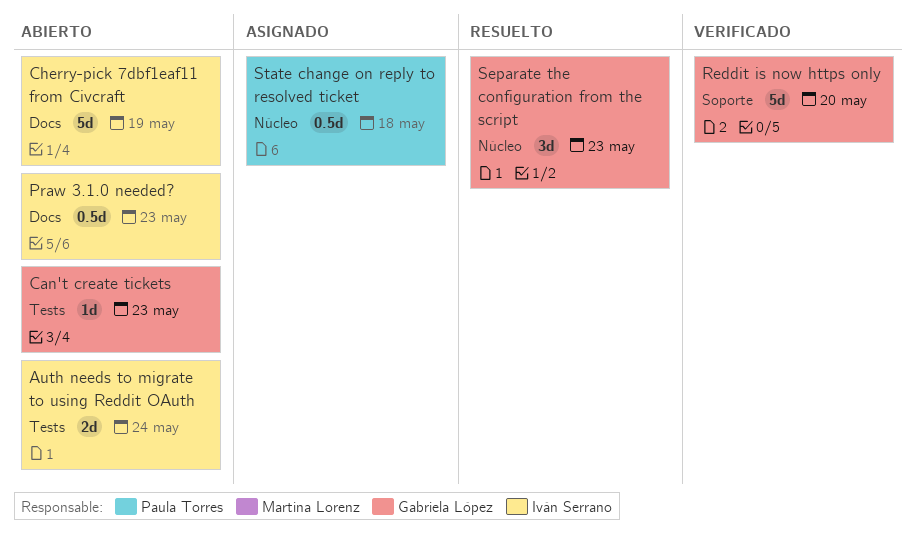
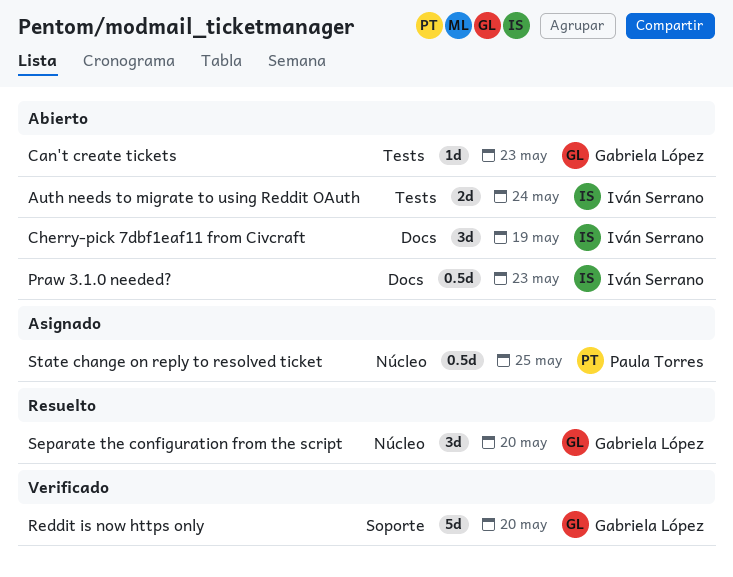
Cherry-pick 7dbf1eaf11 from Civcraft, estimate: 5d -> 3d
Separate the configuration from the script, due: May 23 -> May 20
State change on reply to resolved ticket, due: May 18 -> May 25

